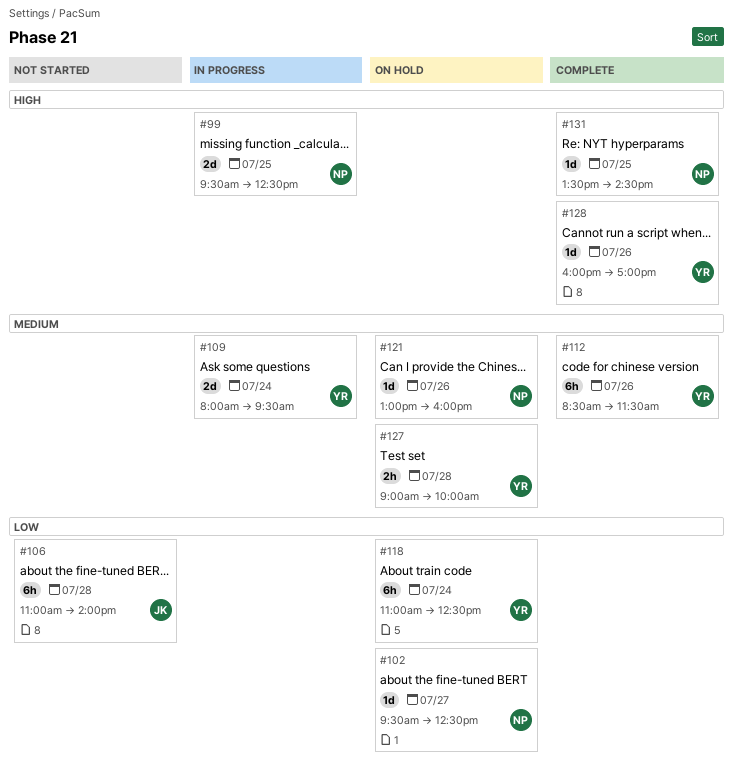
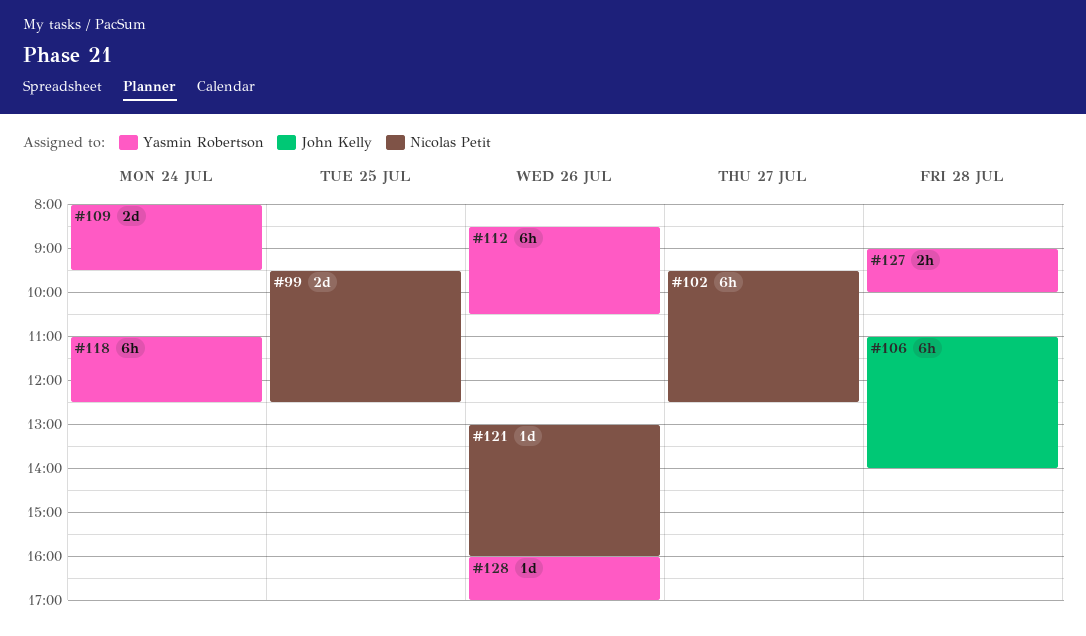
#102, estimate: 1d -> 6h
#112, ends: 11:30 -> 10:30
#131: present -> none

